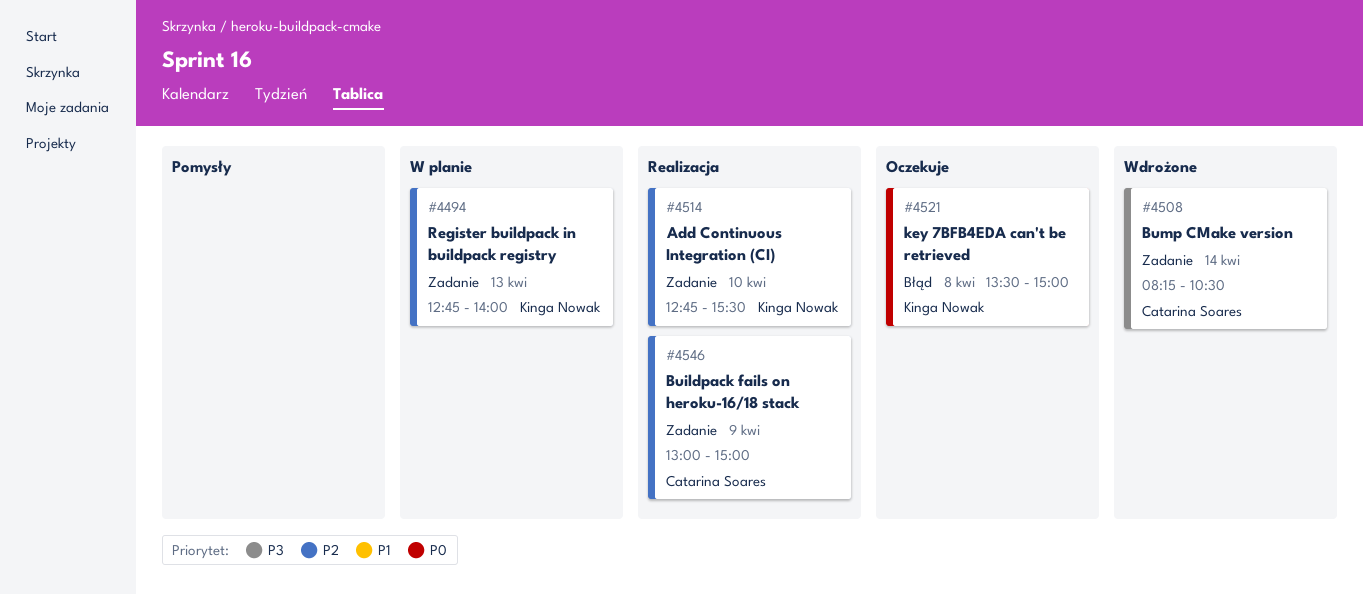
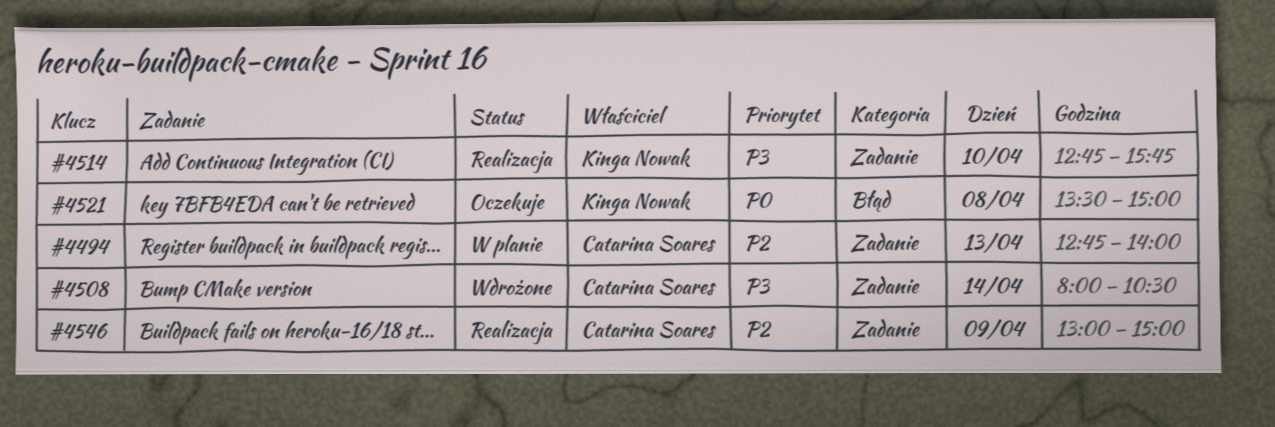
#4494, owner: Kinga Nowak -> Catarina Soares
#4508, begins: 08:15 -> 08:00
#4514, priority: P2 -> P3
#4514, ends: 15:30 -> 15:45

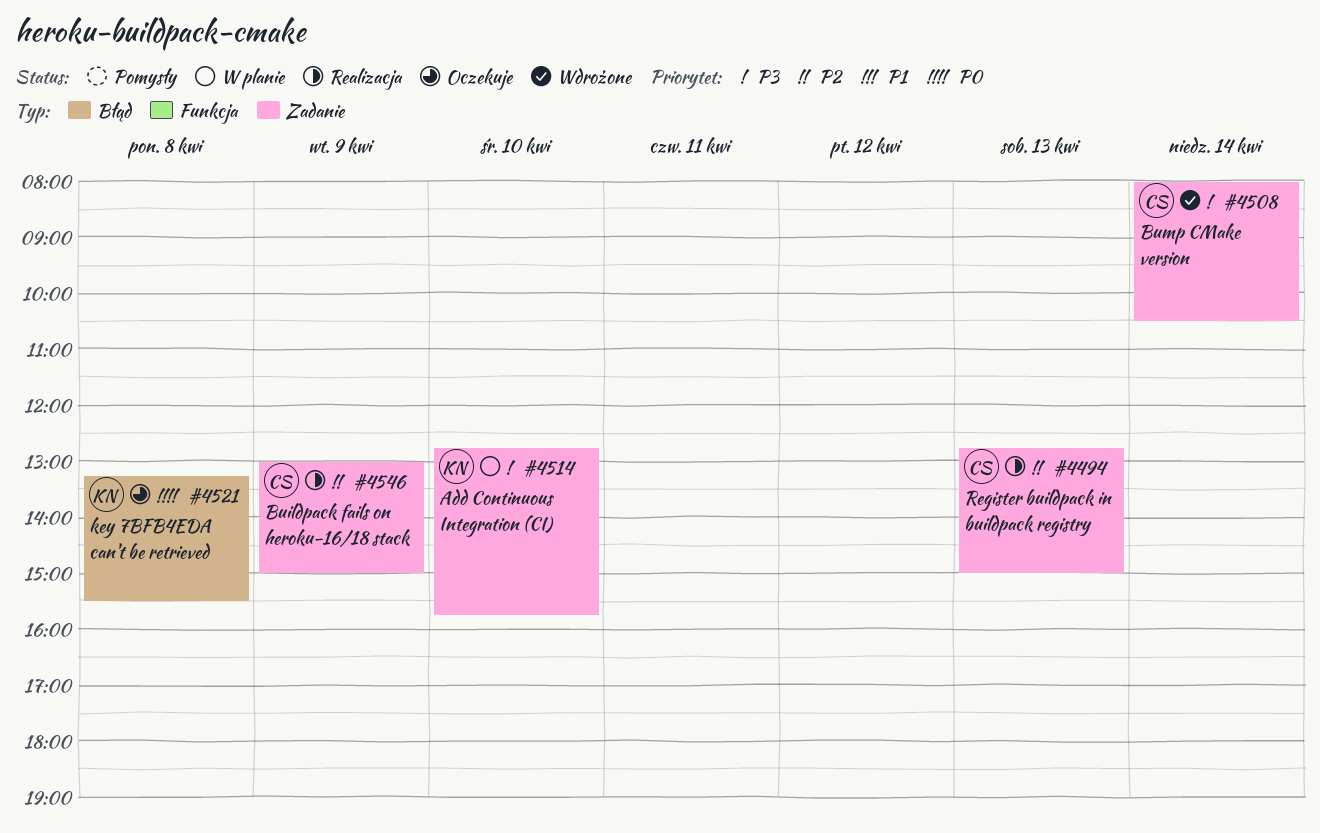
#4494, status: W planie -> Realizacja
#4494, ends: 14:00 -> 15:00
#4514, status: Realizacja -> W planie
#4521, begins: 13:30 -> 13:15
#4521, ends: 15:00 -> 15:30

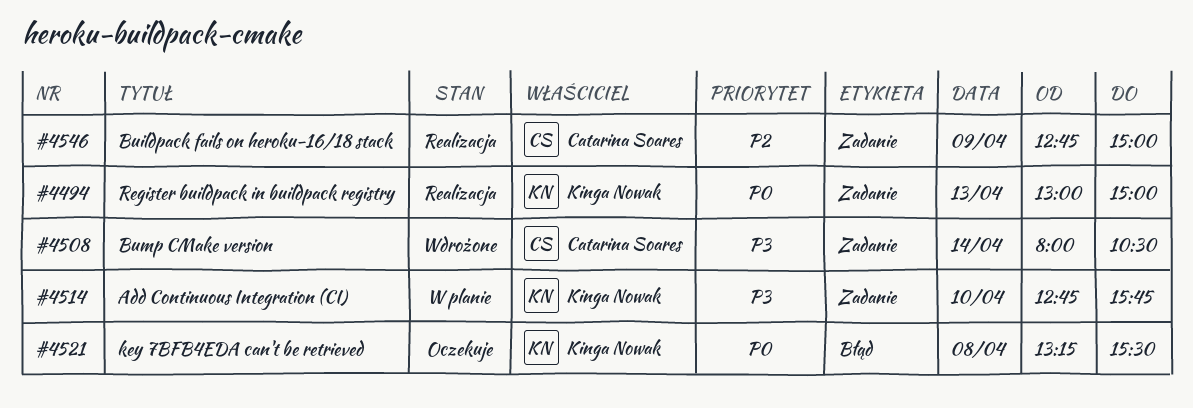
#4494, owner: Catarina Soares -> Kinga Nowak
#4494, priority: P2 -> P0
#4494, begins: 12:45 -> 13:00
#4546, begins: 13:00 -> 12:45

